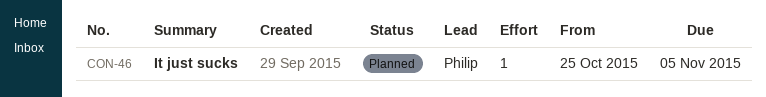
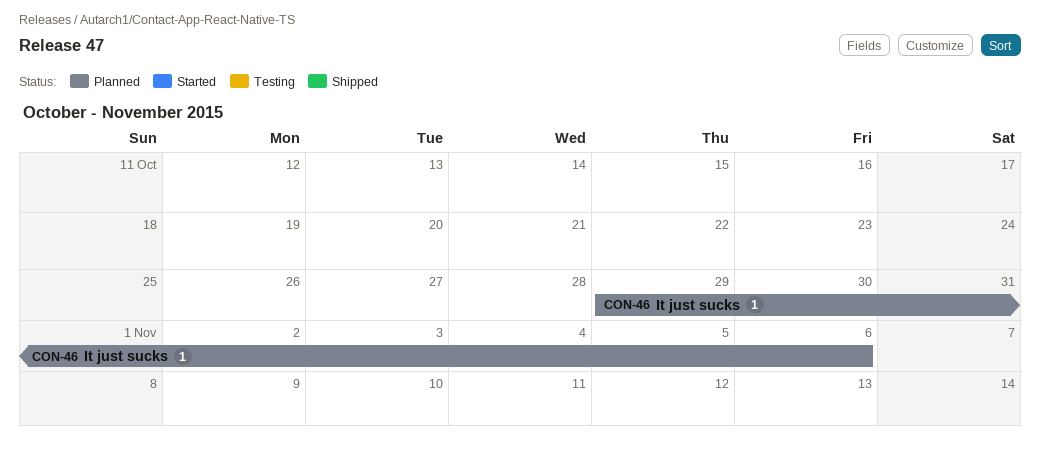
CON-46, start: Oct 25 -> Oct 29
CON-46, due: Nov 5 -> Nov 6

